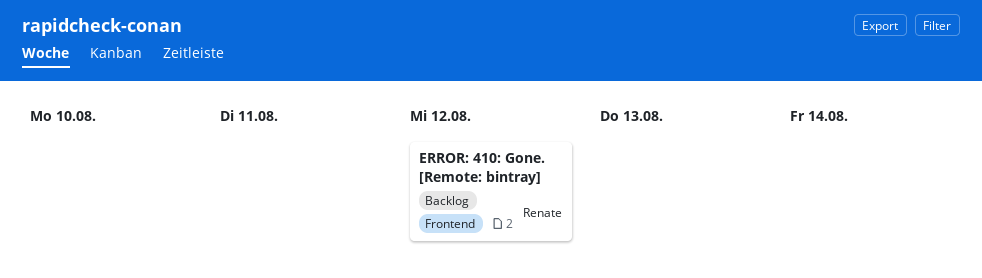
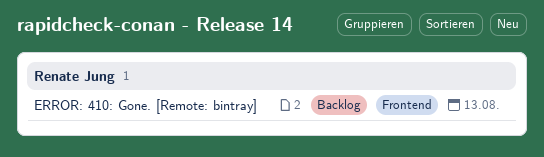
ERROR: 410: Gone. [Remote: bintray], due: Aug 12 -> Aug 13

